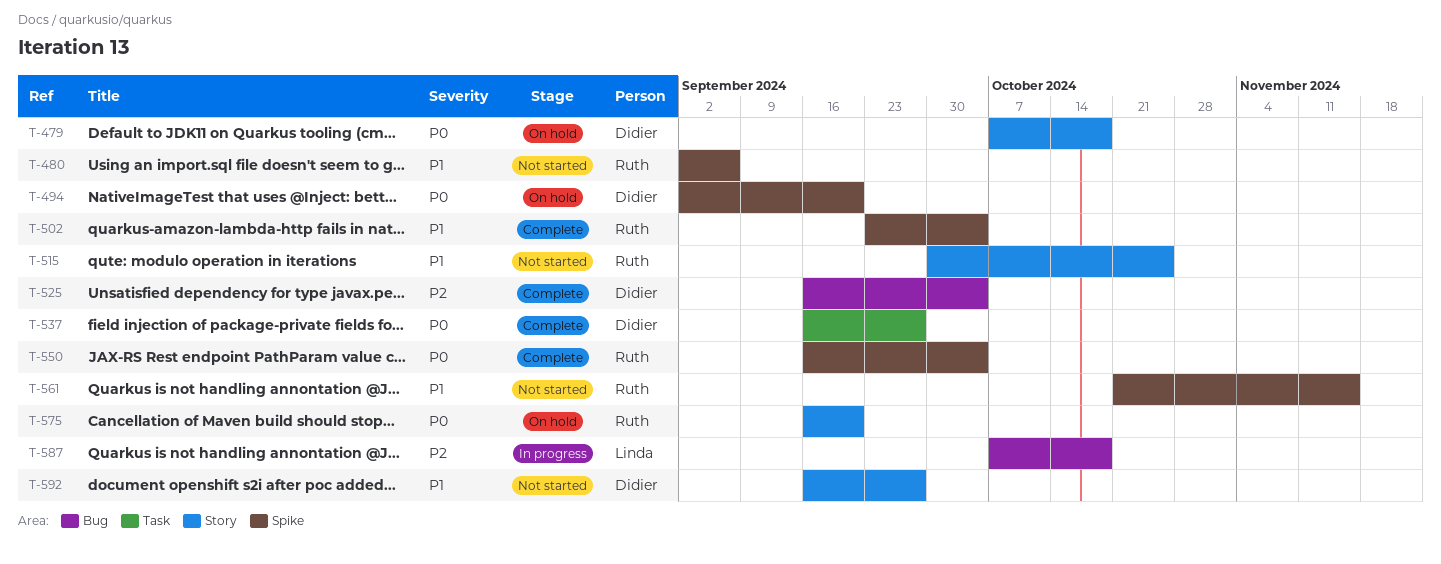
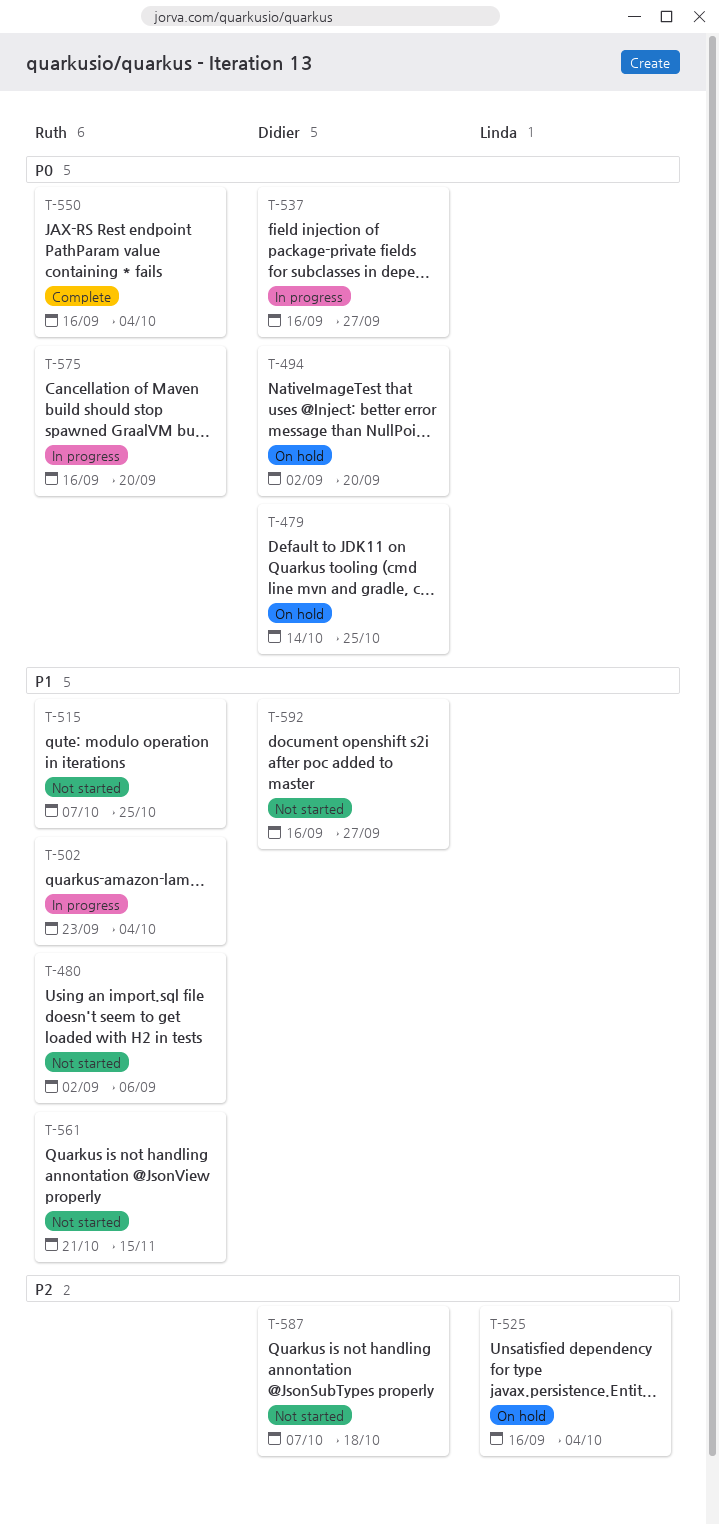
T-479, start: Oct 7 -> Oct 14
T-479, due: Oct 18 -> Oct 25
T-502, status: Complete -> In progress
T-515, start: Sep 30 -> Oct 7
T-525, status: Complete -> On hold
T-525, owner: Didier -> Linda
T-537, status: Complete -> In progress
T-575, status: On hold -> In progress
T-587, status: In progress -> Not started
T-587, owner: Linda -> Didier

